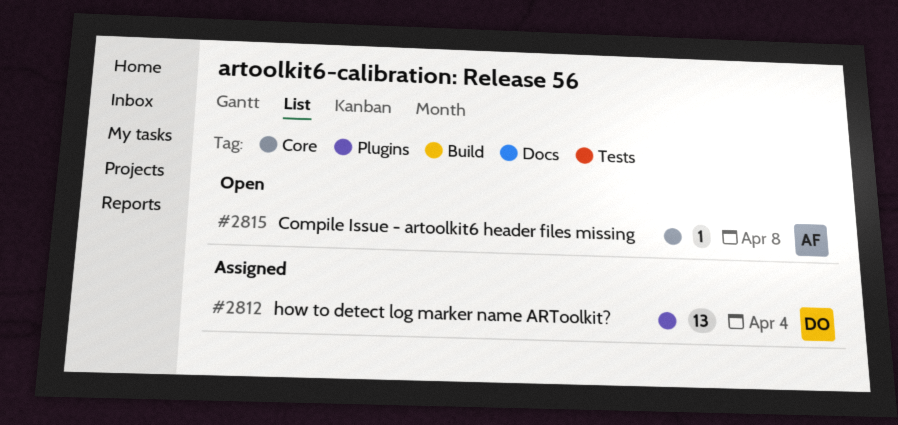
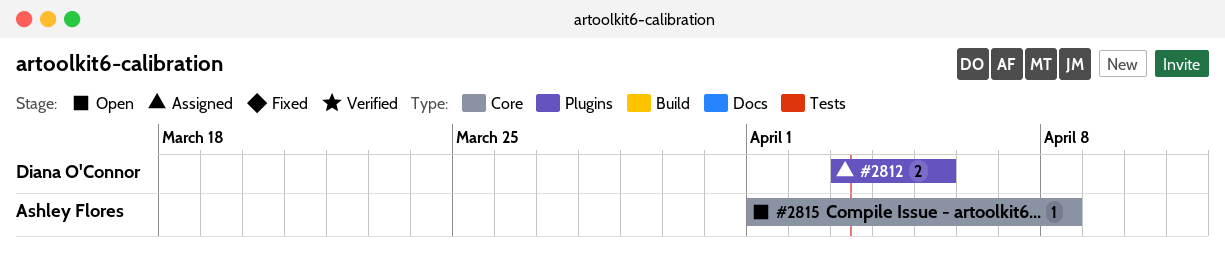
#2812, estimate: 13 -> 2
#2812, due: Apr 4 -> Apr 5

